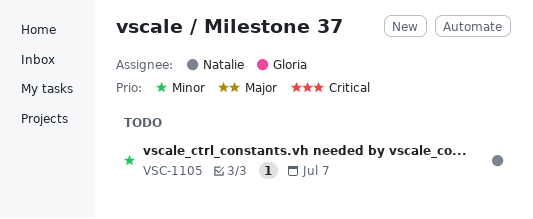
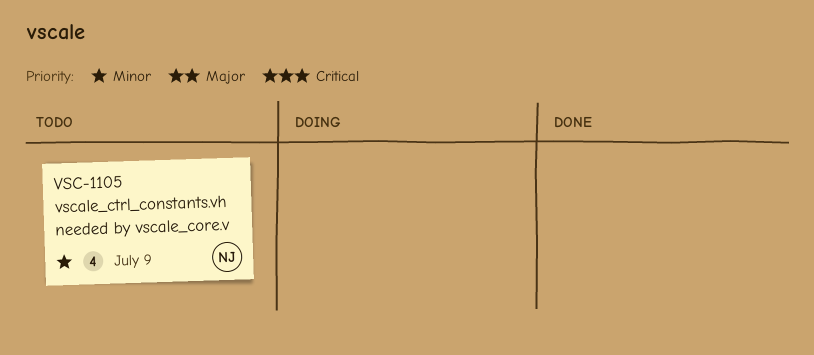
VSC-1105, estimate: 1 -> 4
VSC-1105, due: Jul 7 -> Jul 9

